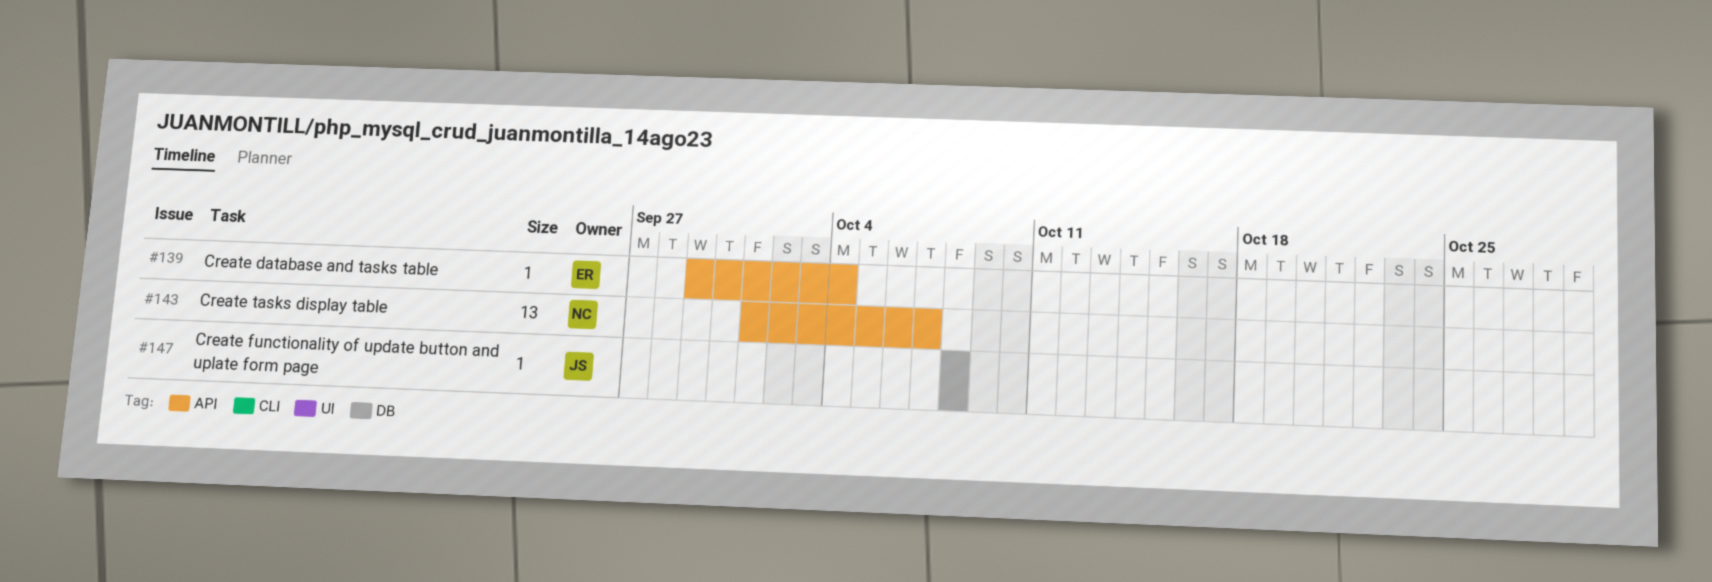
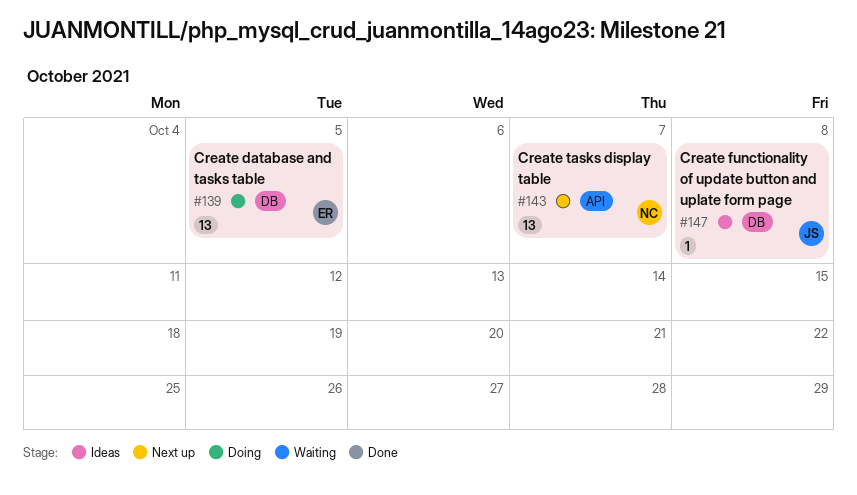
#139, label: API -> DB
#139, estimate: 1 -> 13
#139, due: Oct 4 -> Oct 5

